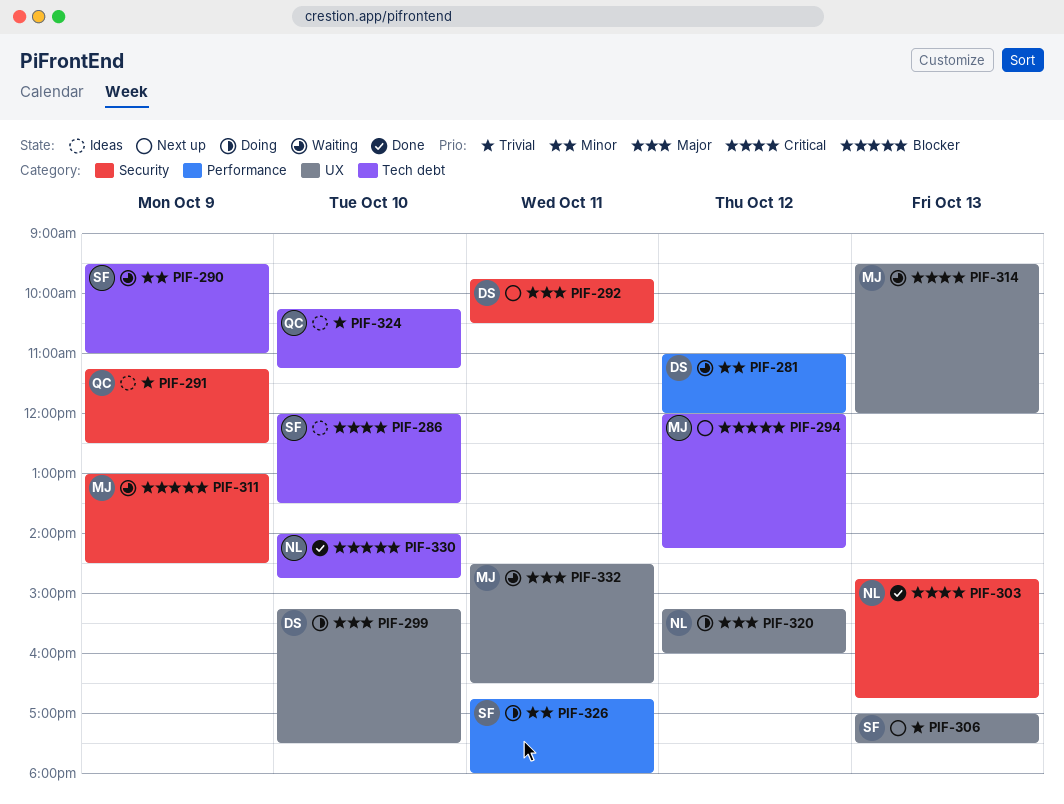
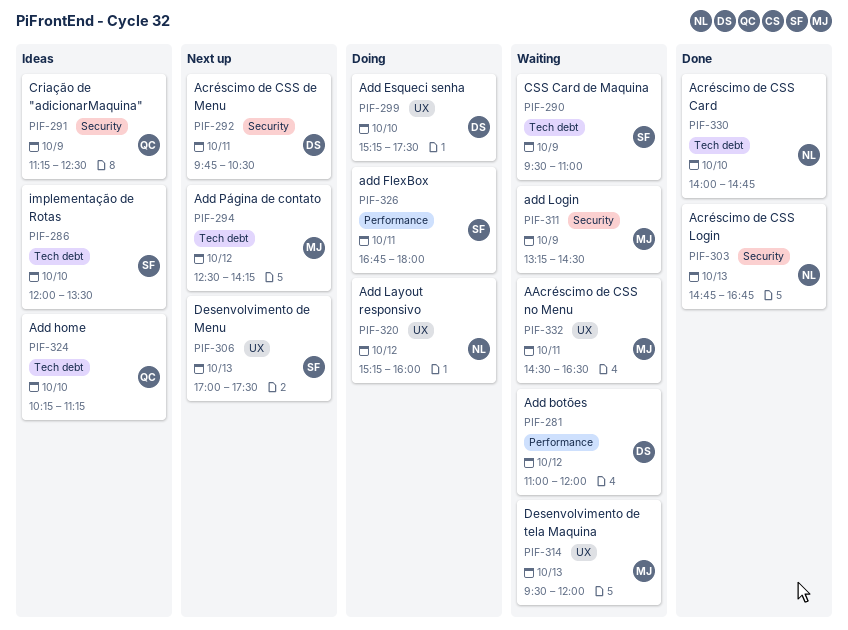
PIF-294, begins: 12:00 -> 12:30
PIF-311, begins: 13:00 -> 13:15

